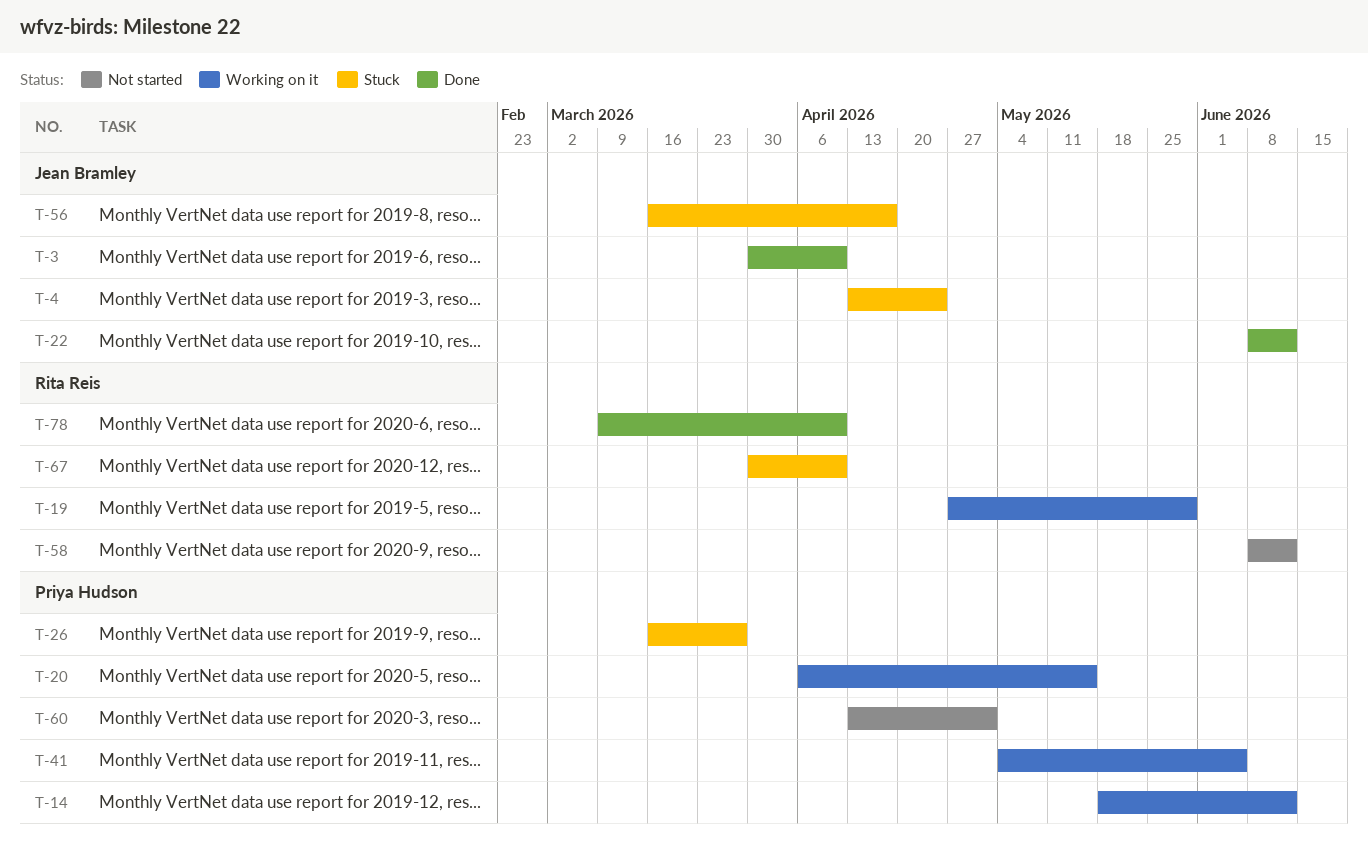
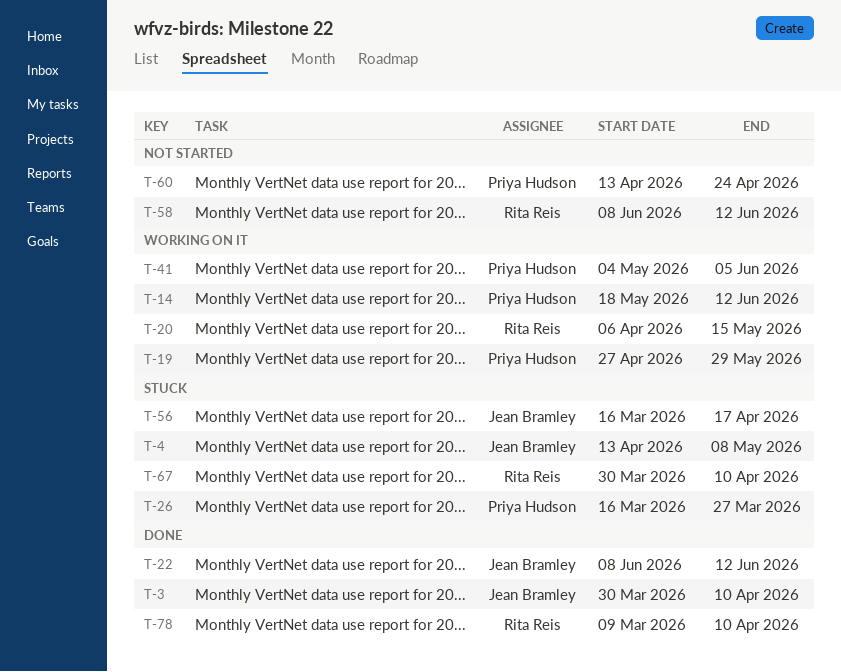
T-4, due: Apr 24 -> May 8
T-19, owner: Rita Reis -> Priya Hudson
T-20, owner: Priya Hudson -> Rita Reis
T-60, due: May 1 -> Apr 24

